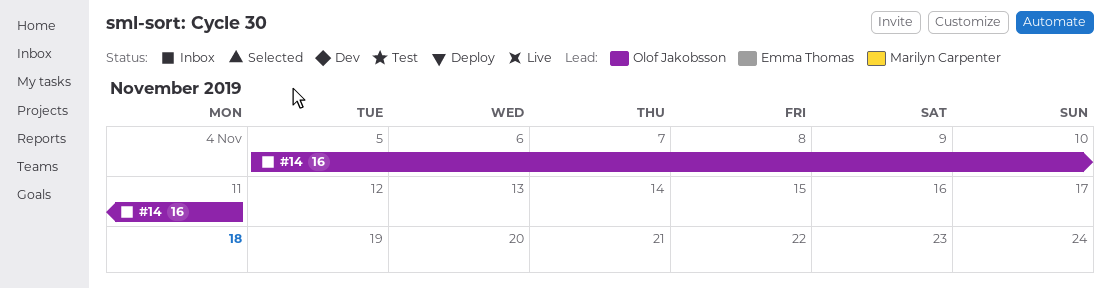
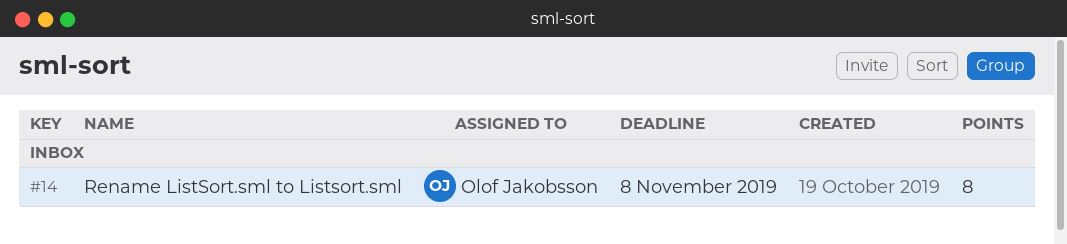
#14, estimate: 16 -> 8
#14, due: Nov 11 -> Nov 8

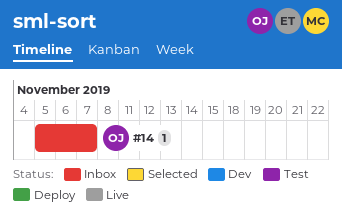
#14, estimate: 8 -> 1
#14, due: Nov 8 -> Nov 7

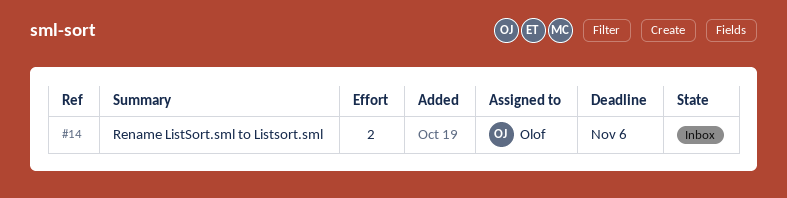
#14, estimate: 1 -> 2
#14, due: Nov 7 -> Nov 6

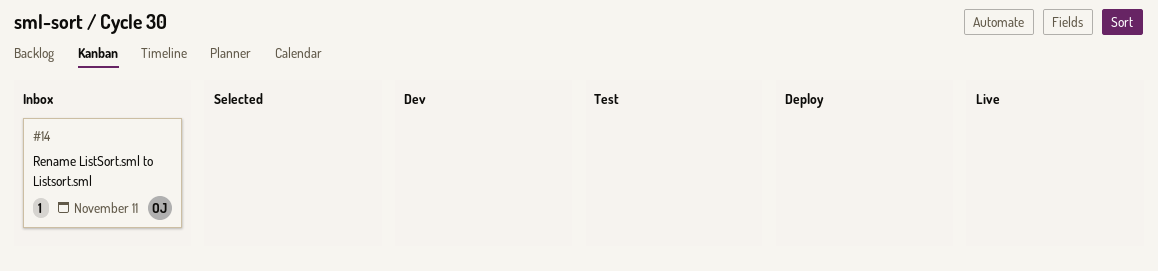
#14, estimate: 2 -> 1
#14, due: Nov 6 -> Nov 11

